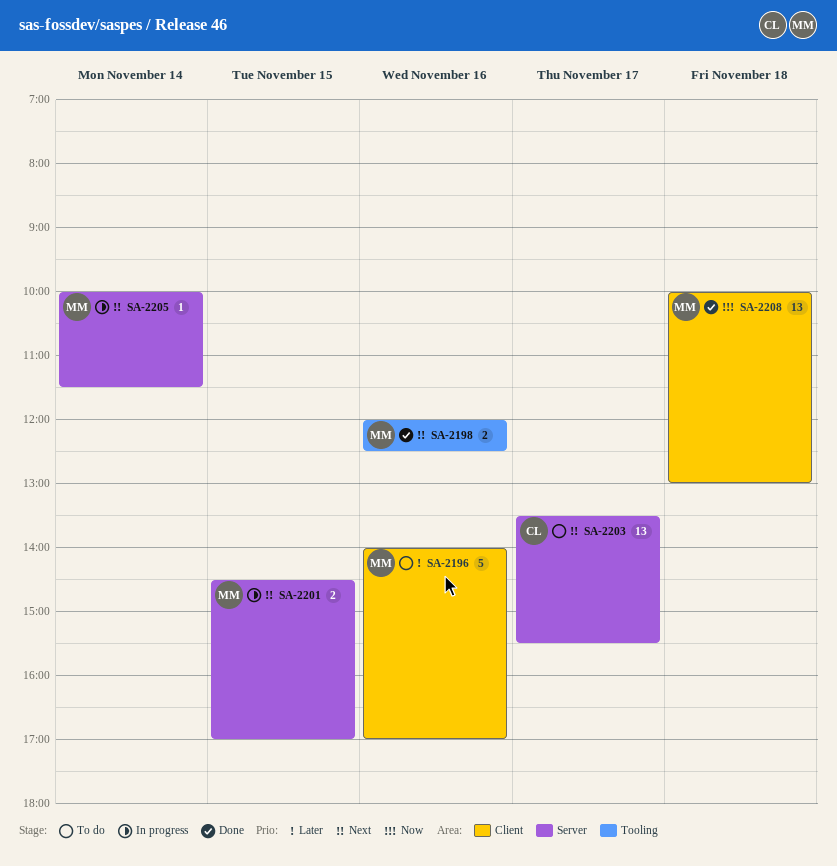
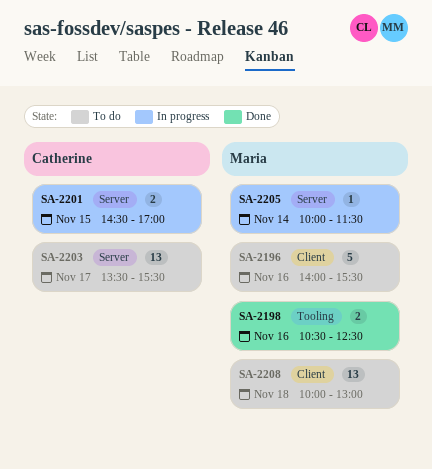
SA-2196, ends: 17:00 -> 15:30
SA-2198, begins: 12:00 -> 10:30
SA-2201, owner: Maria -> Catherine
SA-2208, status: Done -> To do

